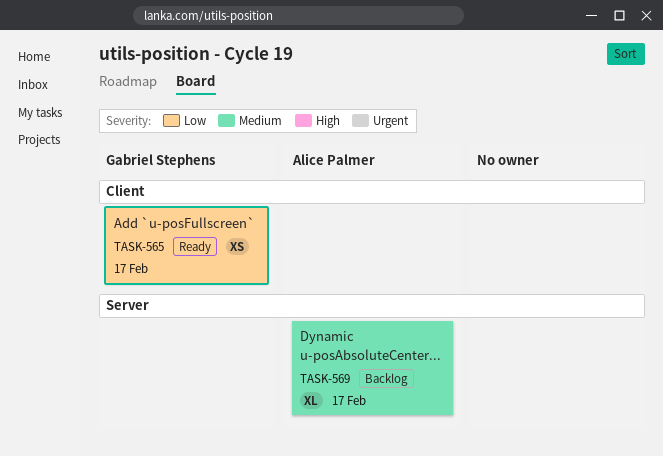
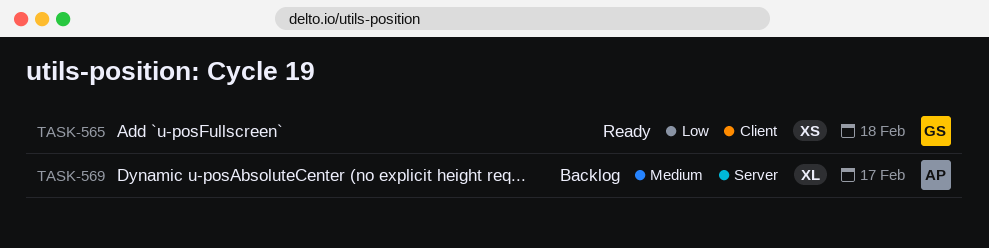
TASK-565, due: Feb 17 -> Feb 18

